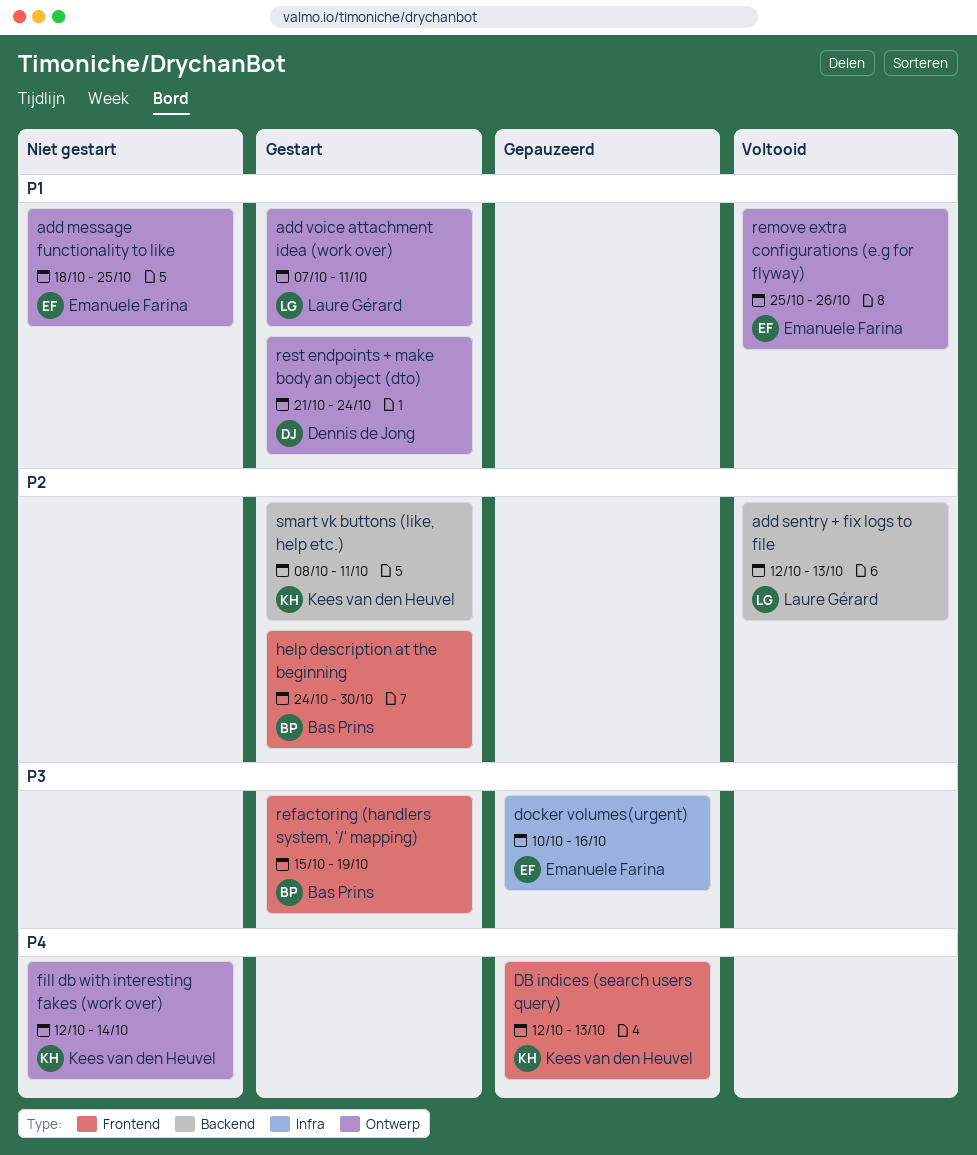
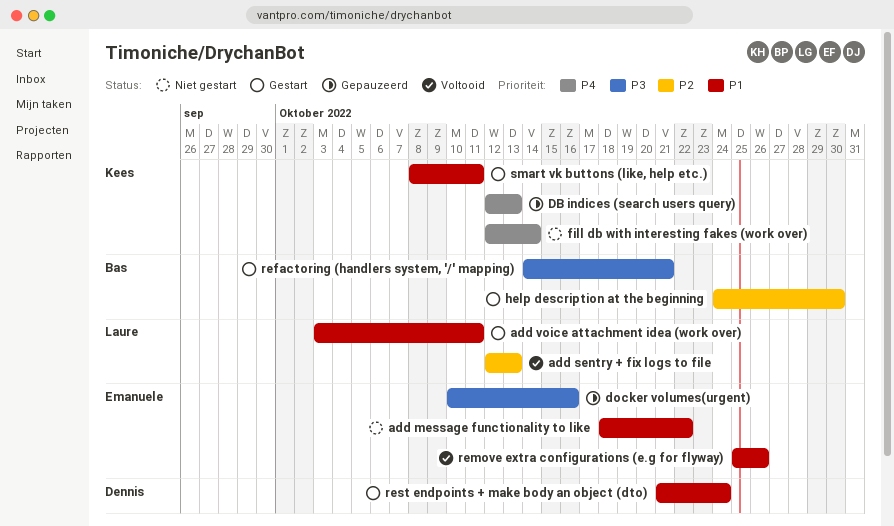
add message functionality to like, due: Oct 25 -> Oct 22
add voice attachment idea (work over), start: Oct 7 -> Oct 3
refactoring (handlers system, '/' mapping), start: Oct 15 -> Oct 14
refactoring (handlers system, '/' mapping), due: Oct 19 -> Oct 21
smart vk buttons (like, help etc.), priority: P2 -> P1

